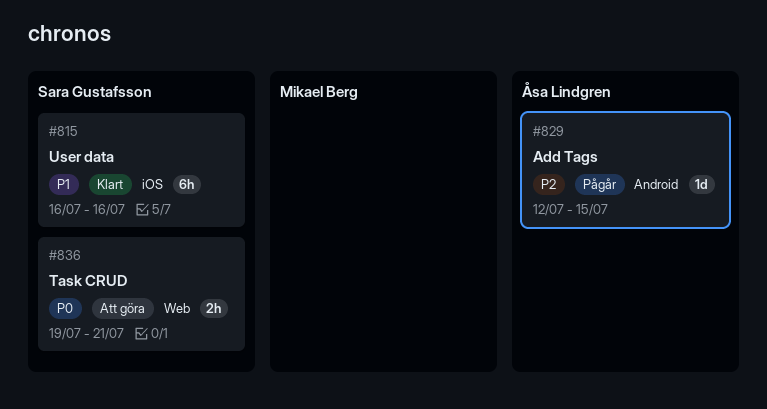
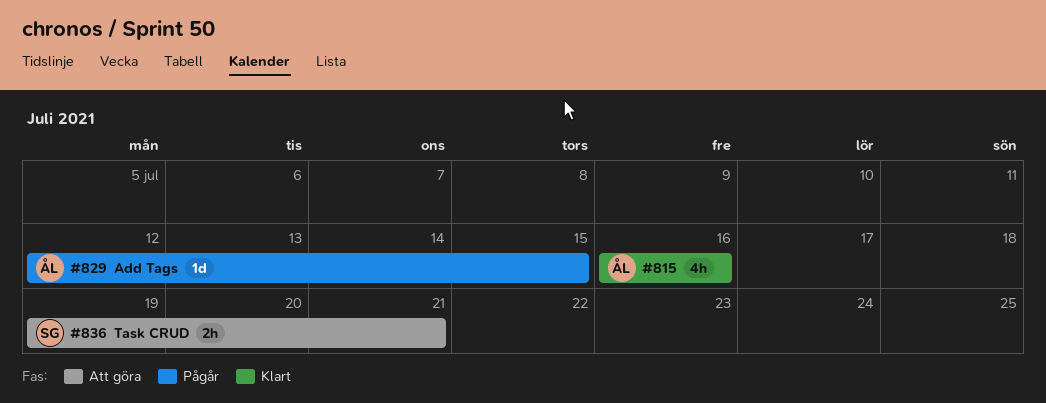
#815, owner: Sara Gustafsson -> Åsa Lindgren
#815, estimate: 6h -> 4h

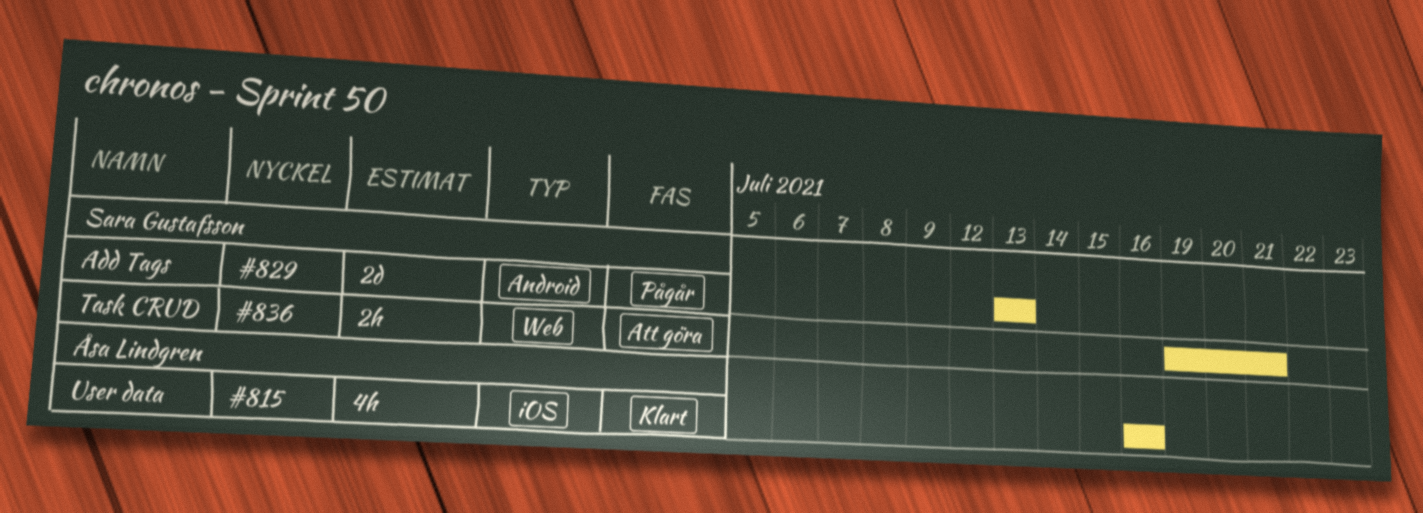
#829, owner: Åsa Lindgren -> Sara Gustafsson
#829, estimate: 1d -> 2d
#829, start: Jul 12 -> Jul 13
#829, due: Jul 15 -> Jul 13

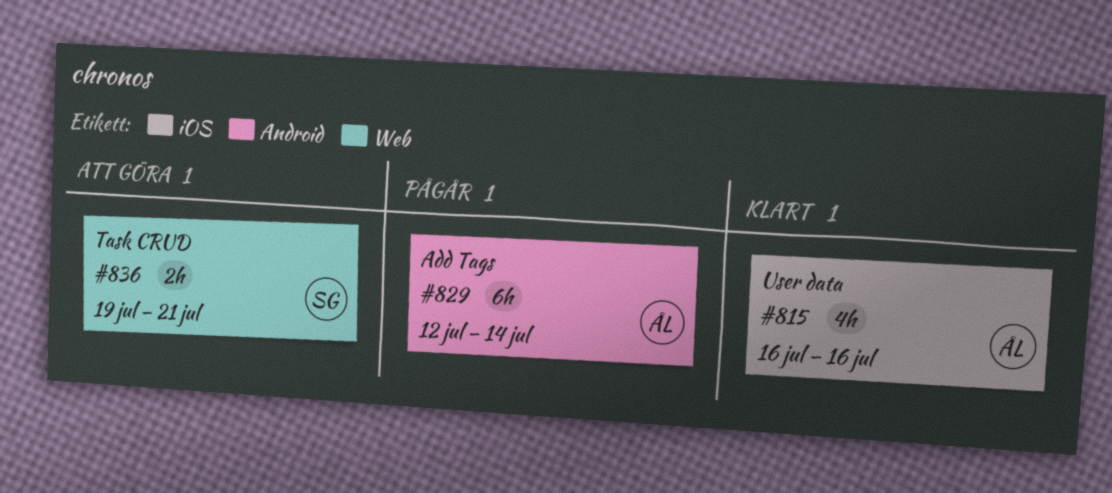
#829, owner: Sara Gustafsson -> Åsa Lindgren
#829, estimate: 2d -> 6h
#829, start: Jul 13 -> Jul 12
#829, due: Jul 13 -> Jul 14

